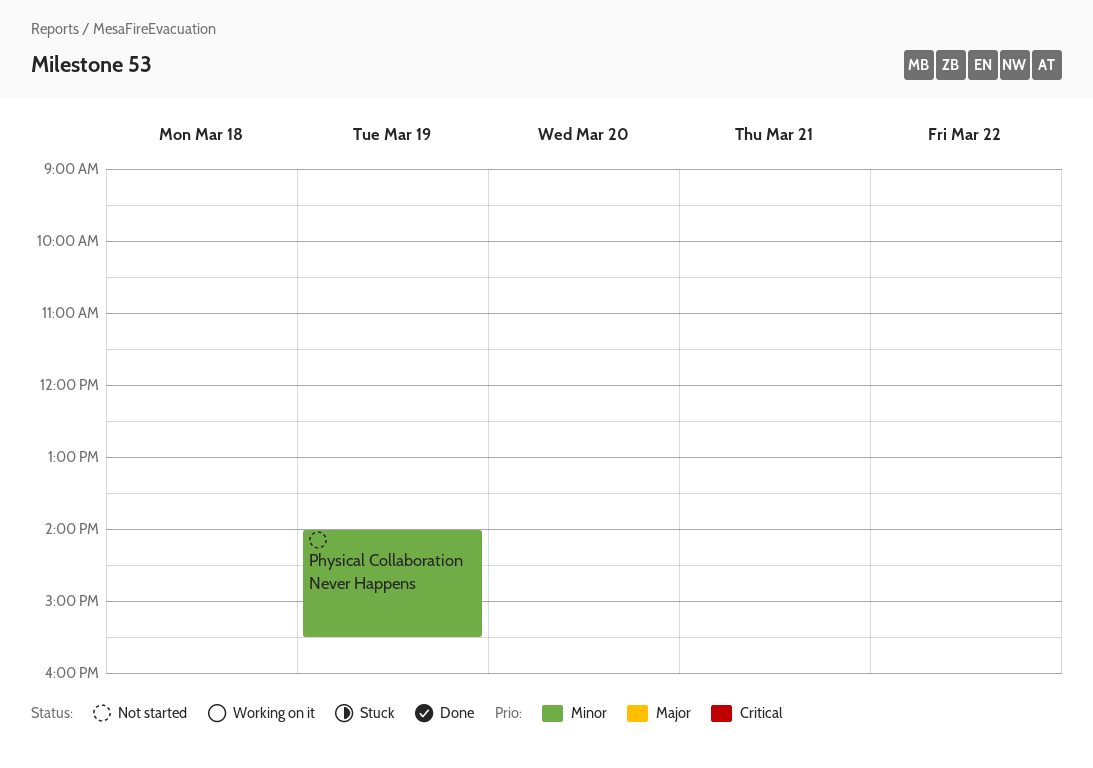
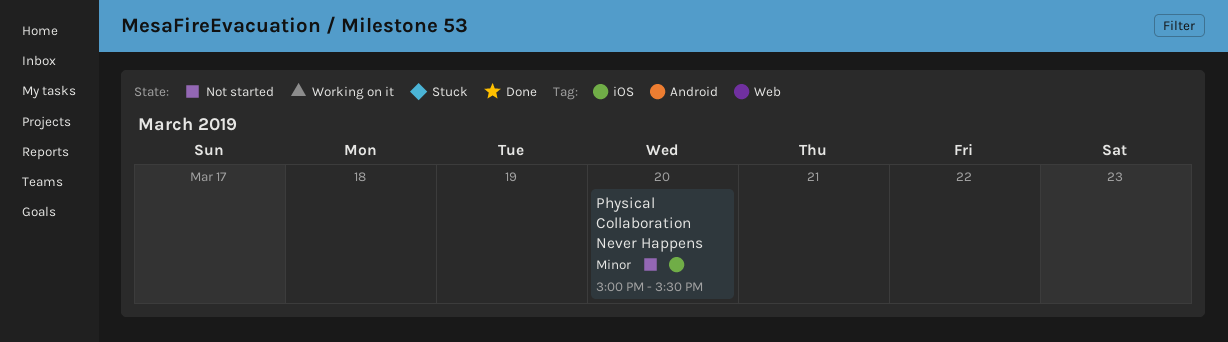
Physical Collaboration Never Happens, day: Mar 19 -> Mar 20
Physical Collaboration Never Happens, begins: 14:00 -> 15:00

